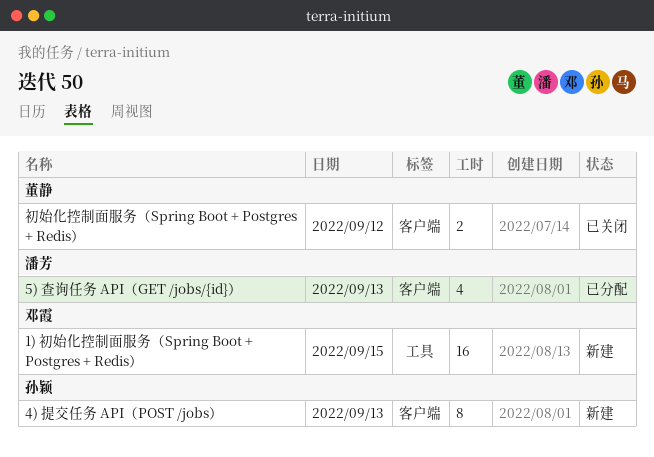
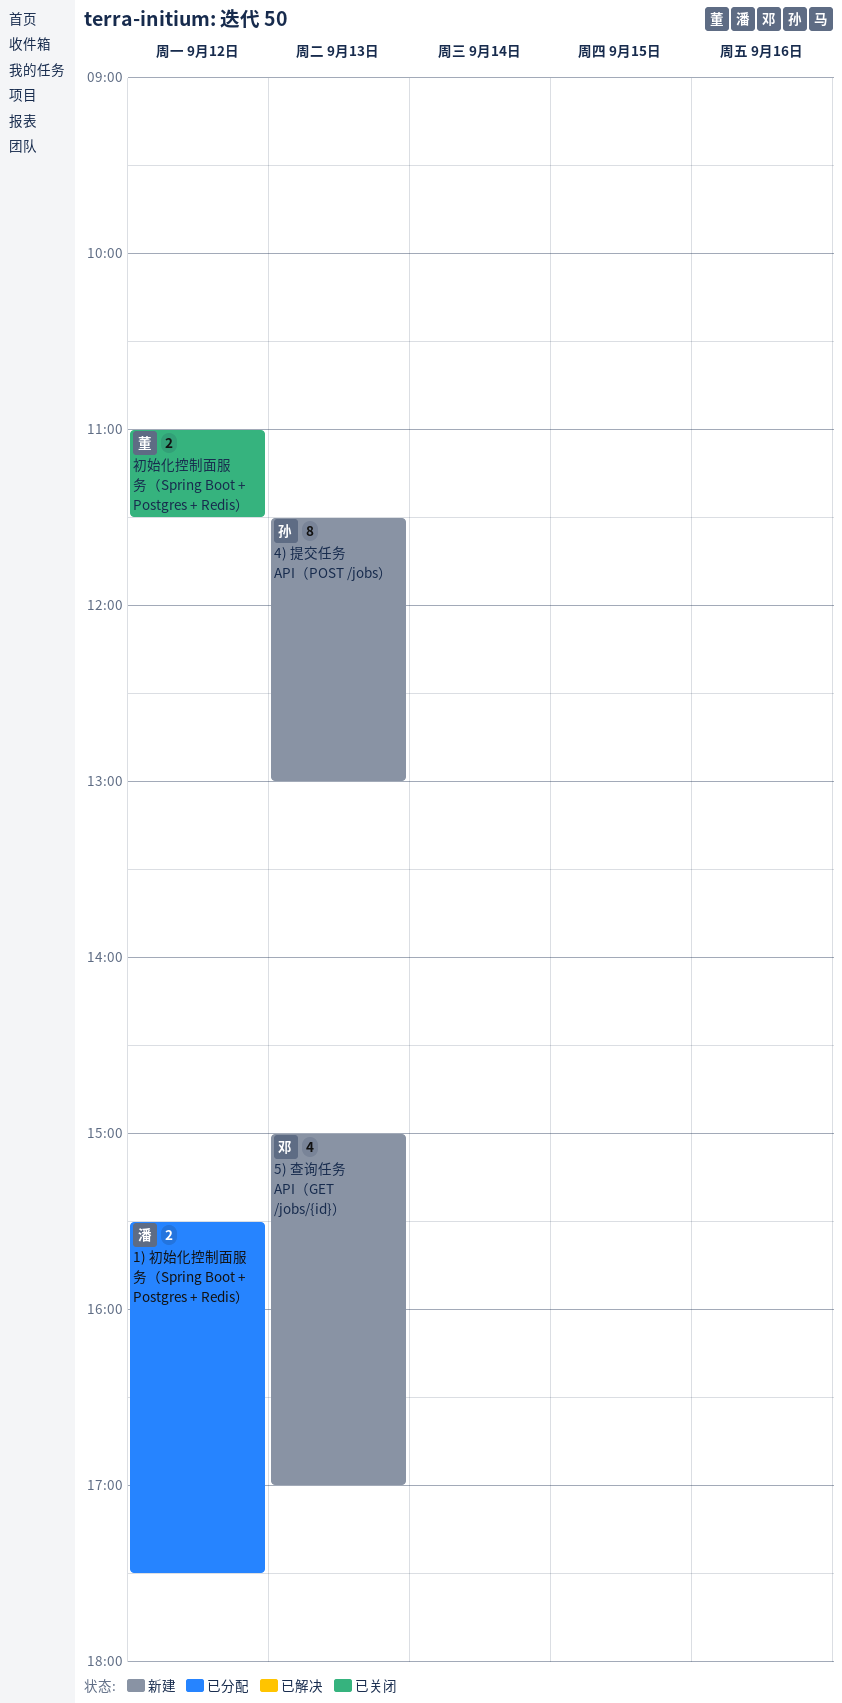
1) 初始化控制面服务（Spring Boot + Postgres + Redis）, status: 新建 -> 已分配
1) 初始化控制面服务（Spring Boot + Postgres + Redis）, owner: 邓霞 -> 潘芳
1) 初始化控制面服务（Spring Boot + Postgres + Redis）, estimate: 16 -> 2
1) 初始化控制面服务（Spring Boot + Postgres + Redis）, day: Sep 15 -> Sep 12
5) 查询任务 API（GET /jobs/{id}）, status: 已分配 -> 新建
5) 查询任务 API（GET /jobs/{id}）, owner: 潘芳 -> 邓霞

